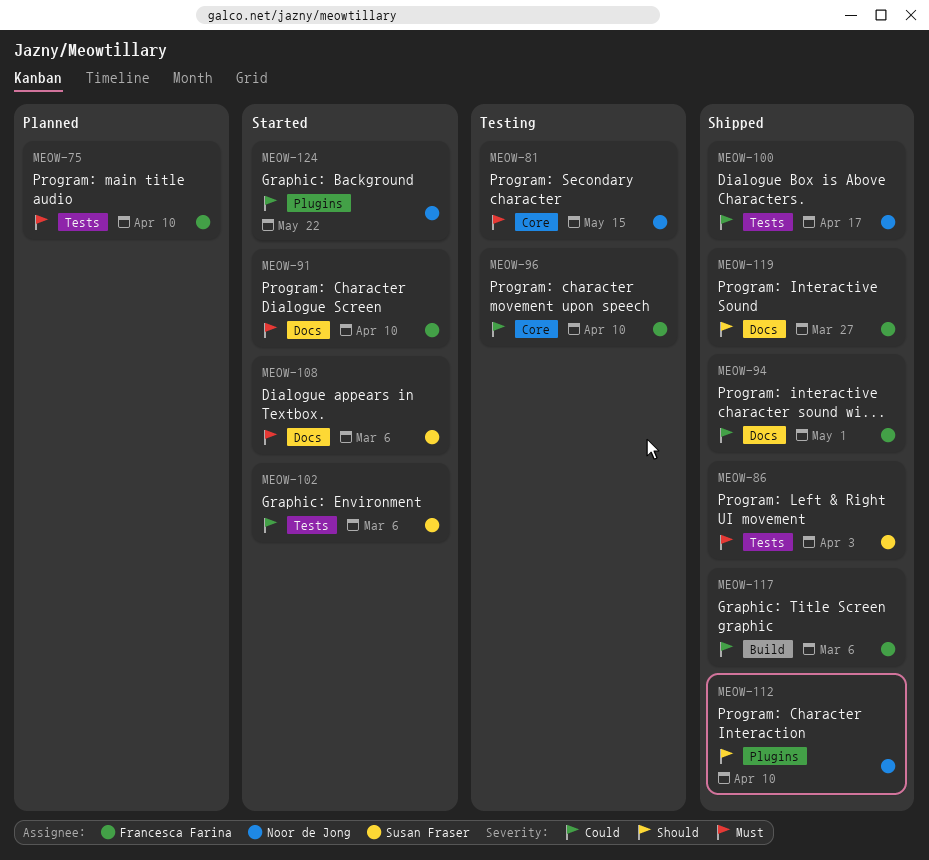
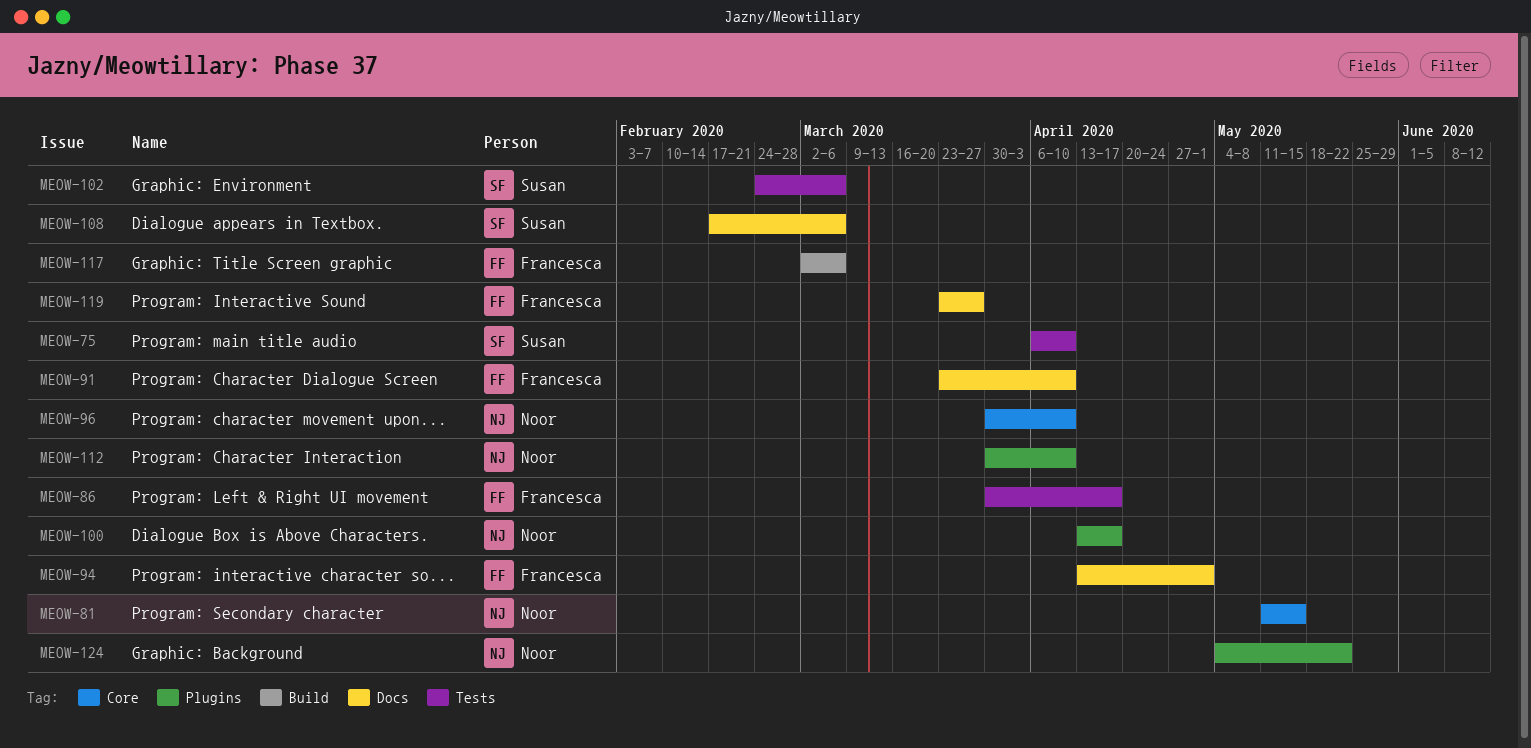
MEOW-75, owner: Francesca Farina -> Susan Fraser
MEOW-86, owner: Susan Fraser -> Francesca Farina
MEOW-86, due: Apr 3 -> Apr 17
MEOW-96, owner: Francesca Farina -> Noor de Jong
MEOW-100, label: Tests -> Plugins

